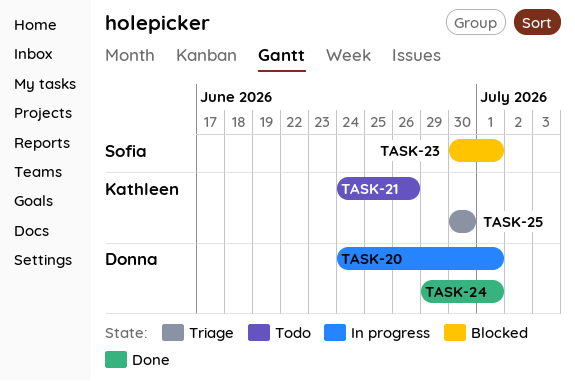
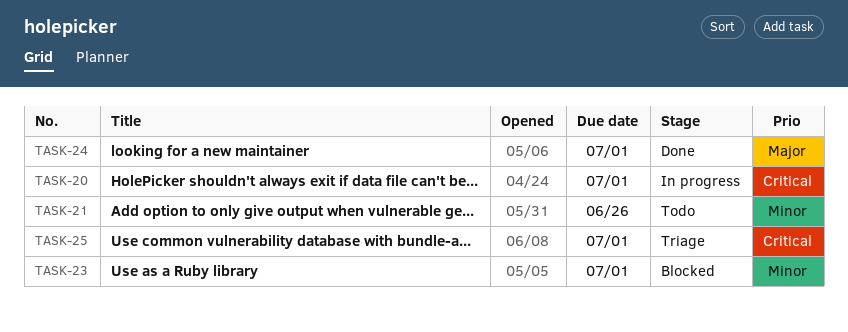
TASK-25, due: Jun 30 -> Jul 1

